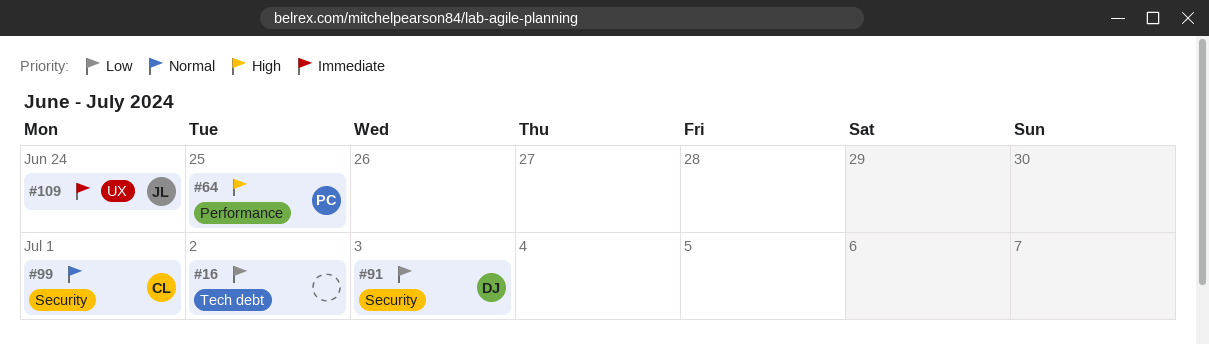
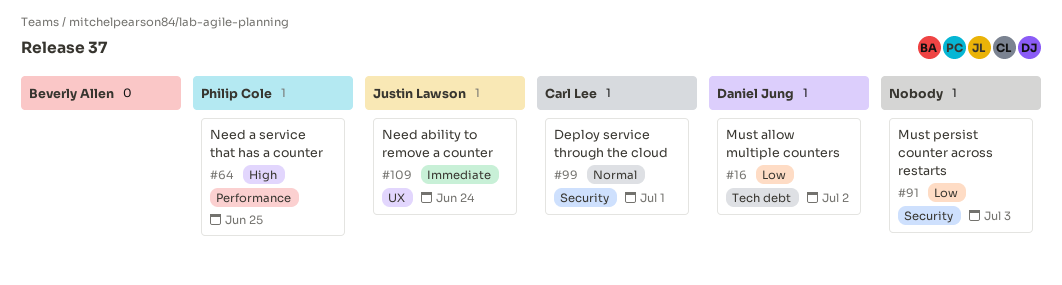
#16, owner: none -> Daniel Jung
#91, owner: Daniel Jung -> none

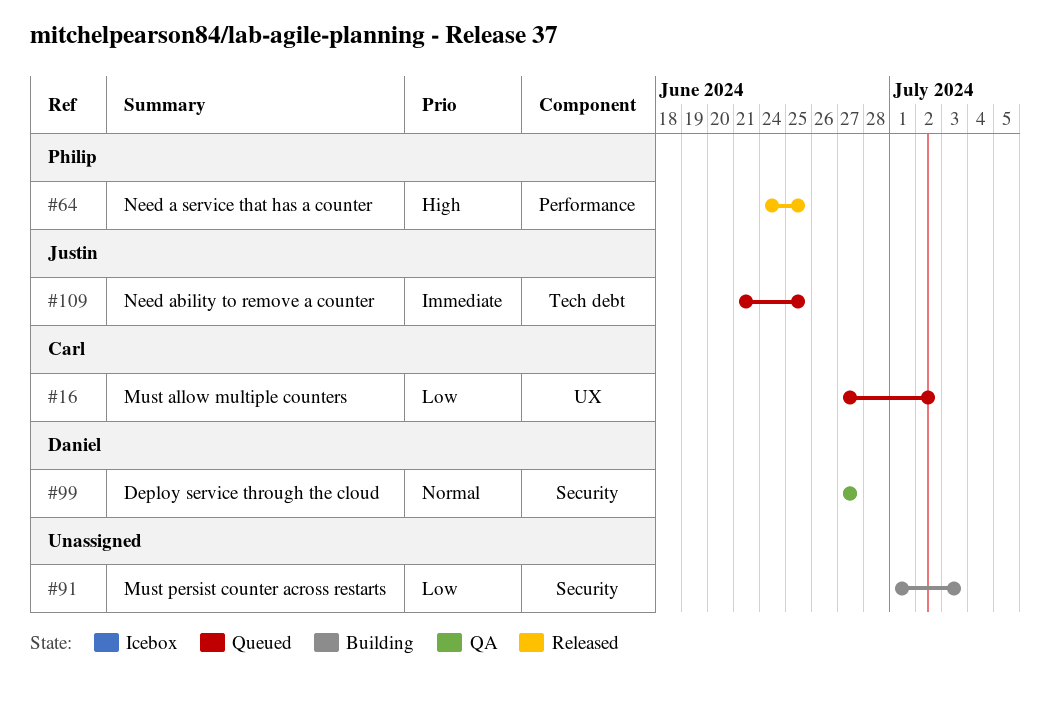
#16, owner: Daniel Jung -> Carl Lee
#16, label: Tech debt -> UX
#99, owner: Carl Lee -> Daniel Jung
#99, due: Jul 1 -> Jun 27
#109, label: UX -> Tech debt
#109, due: Jun 24 -> Jun 25

